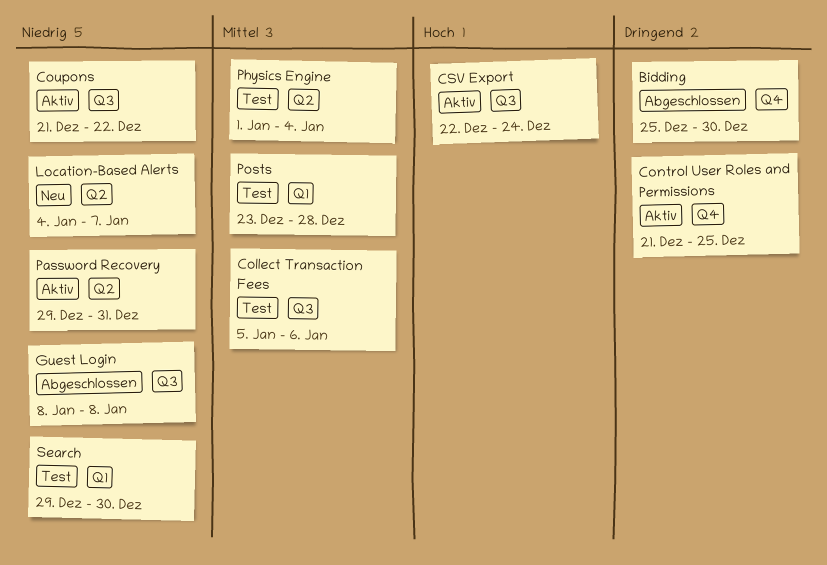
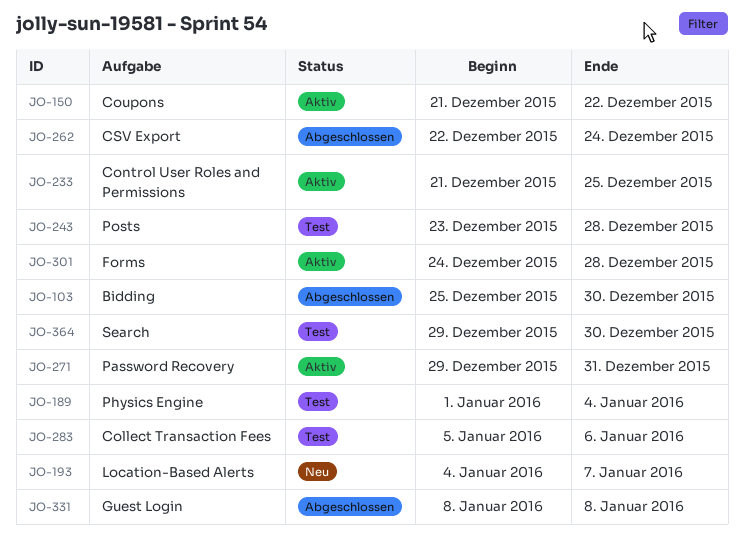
CSV Export, status: Aktiv -> Abgeschlossen
Forms: none -> present

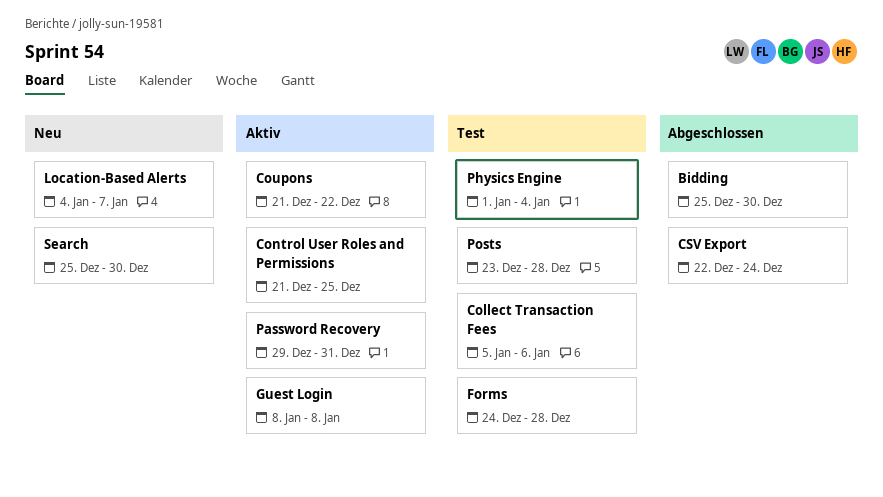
Forms, status: Aktiv -> Test
Guest Login, status: Abgeschlossen -> Aktiv
Search, status: Test -> Neu
Search, start: Dec 29 -> Dec 25

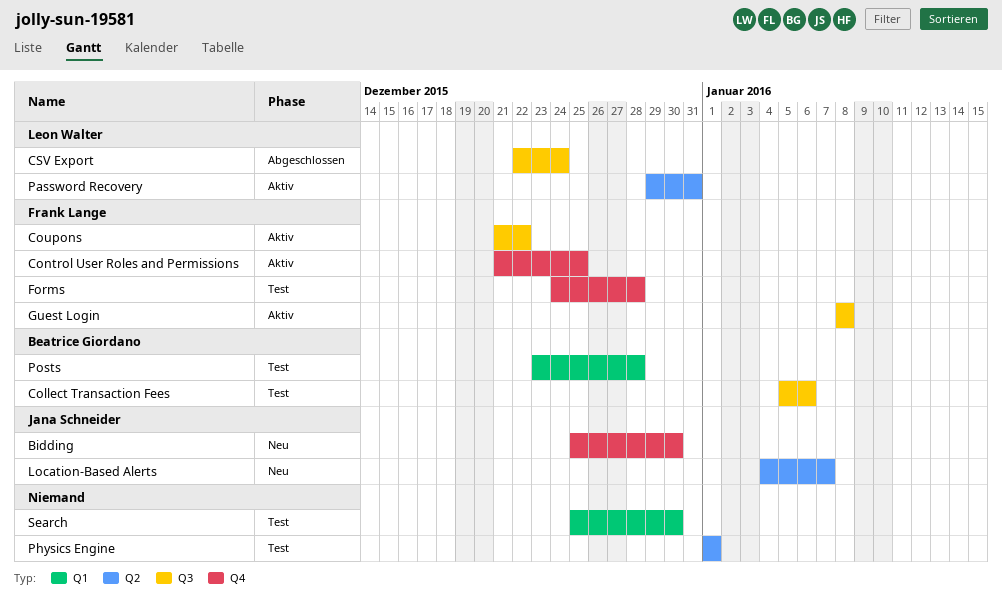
Bidding, status: Abgeschlossen -> Neu
Physics Engine, due: Jan 4 -> Jan 1
Search, status: Neu -> Test

